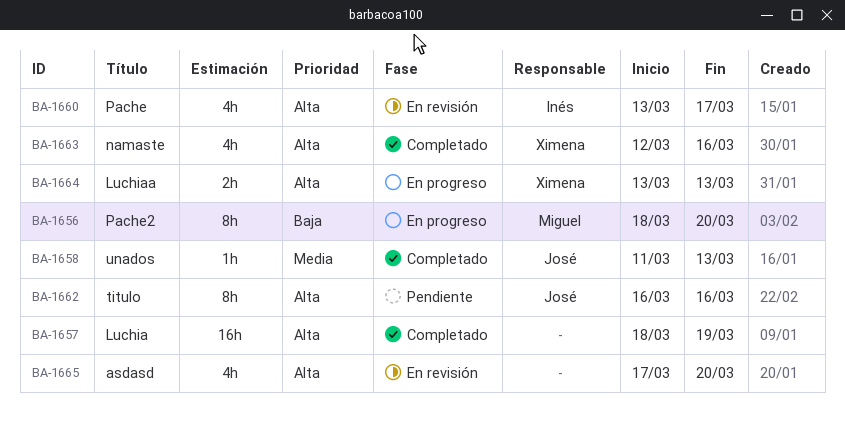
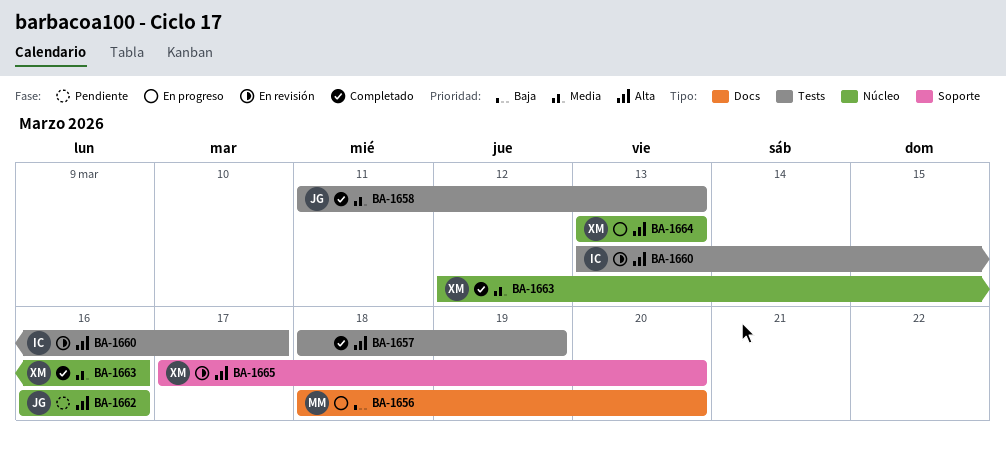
BA-1663, priority: Alta -> Media
BA-1665, owner: none -> Ximena

